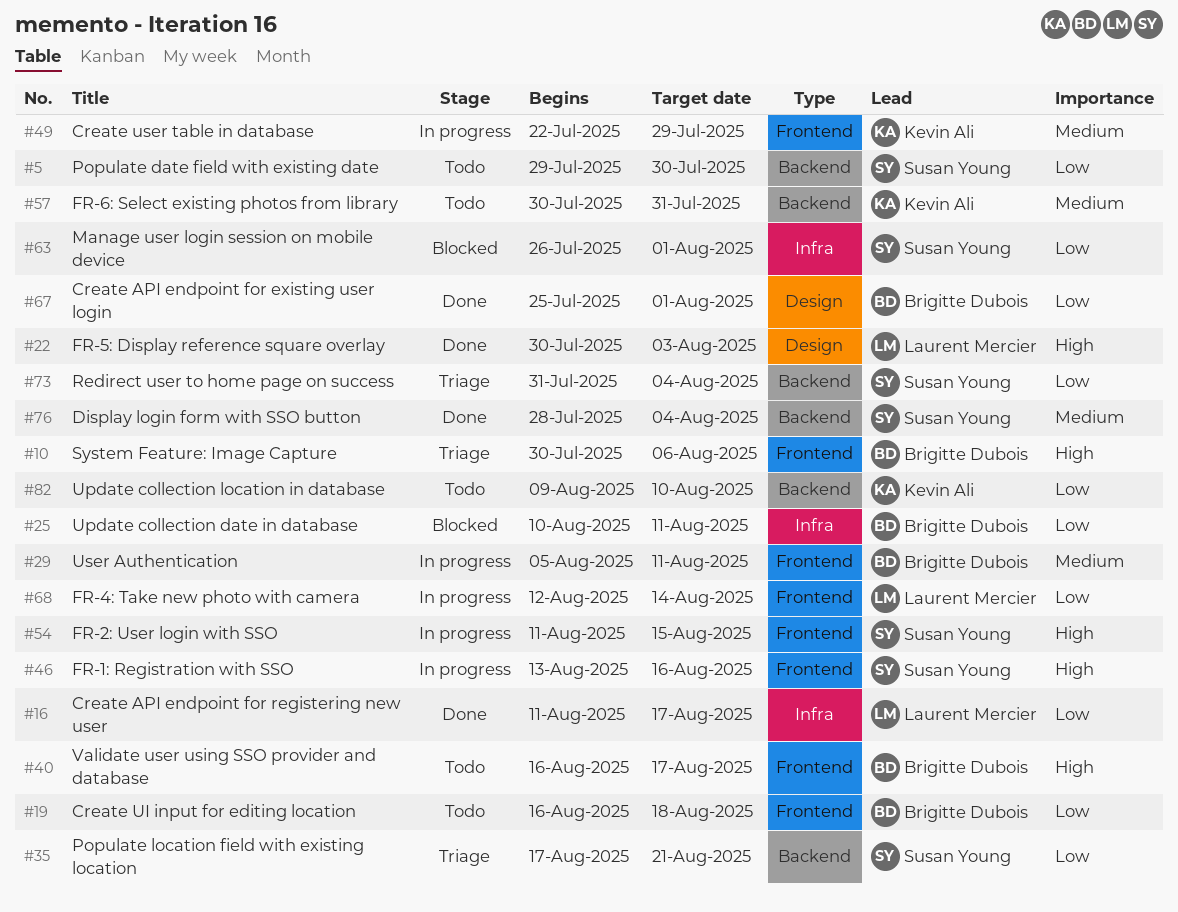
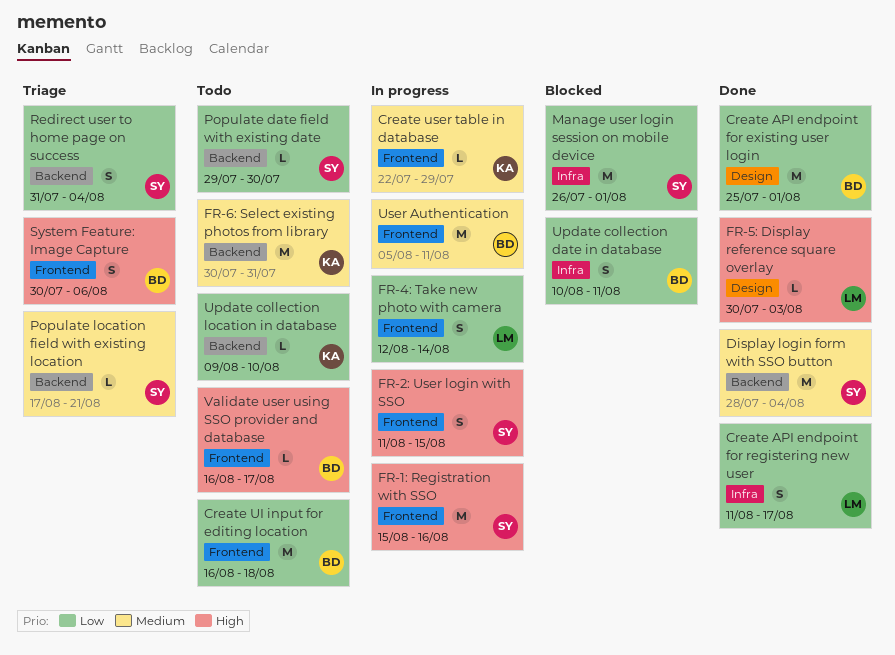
FR-1: Registration with SSO, start: Aug 13 -> Aug 15
Populate location field with existing location, priority: Low -> Medium

